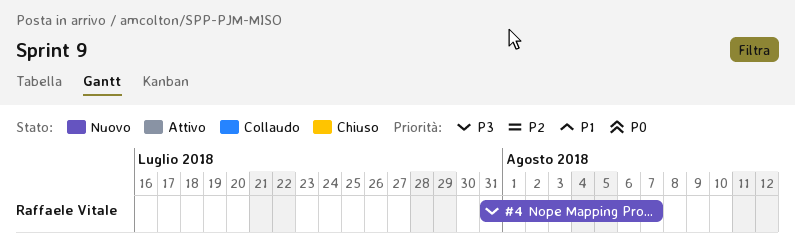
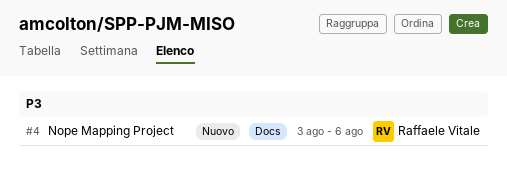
#4, start: Jul 31 -> Aug 3
#4, due: Aug 7 -> Aug 6

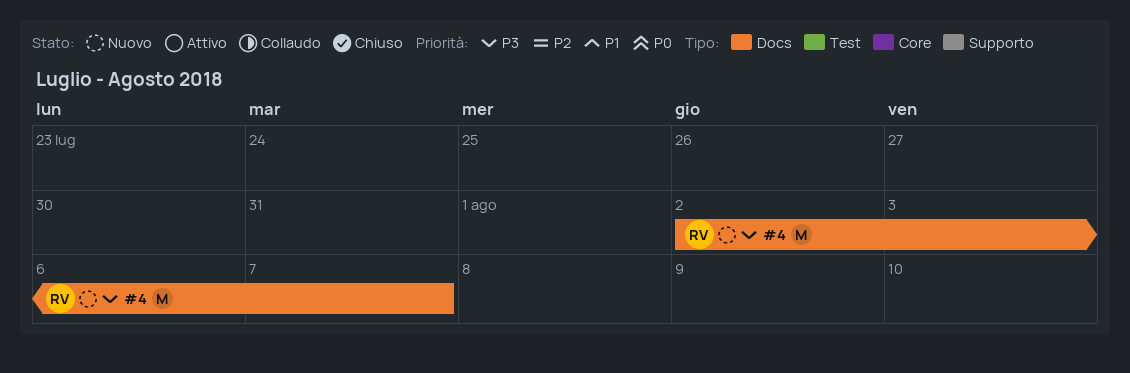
#4, start: Aug 3 -> Aug 2
#4, due: Aug 6 -> Aug 7

